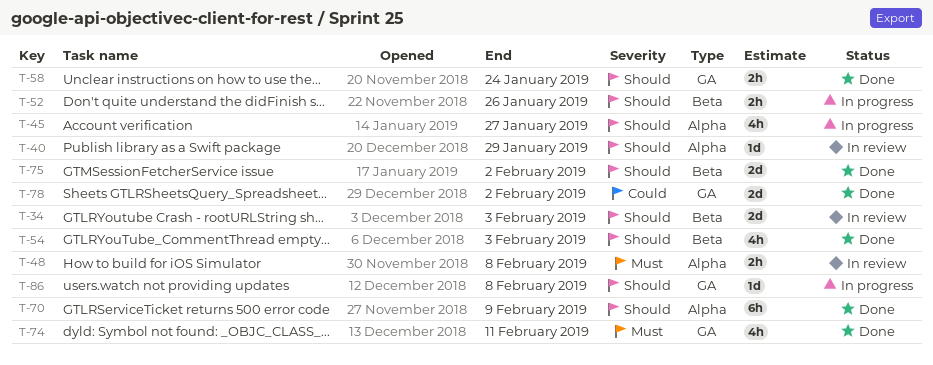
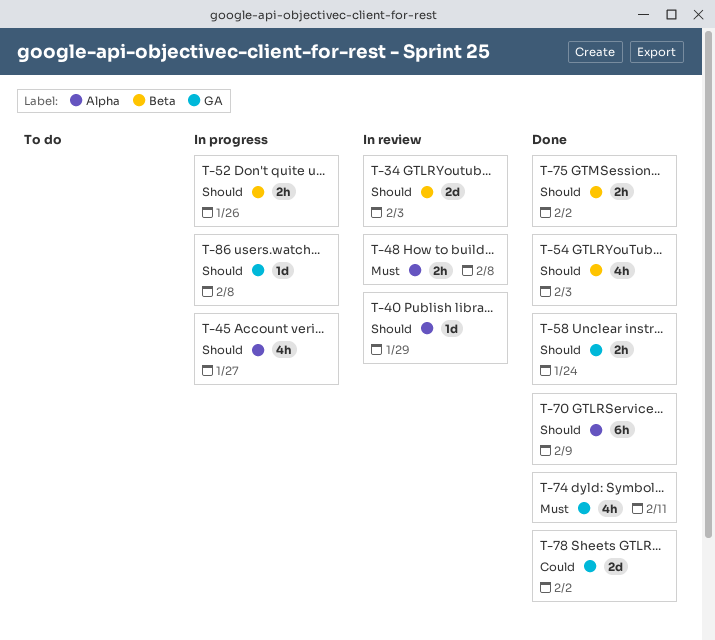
T-75, estimate: 2d -> 2h

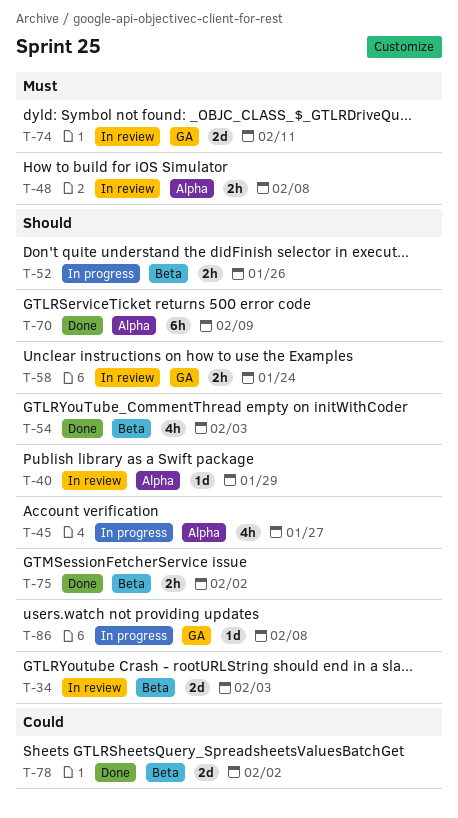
T-58, status: Done -> In review
T-74, status: Done -> In review
T-74, estimate: 4h -> 2d
T-78, label: GA -> Beta

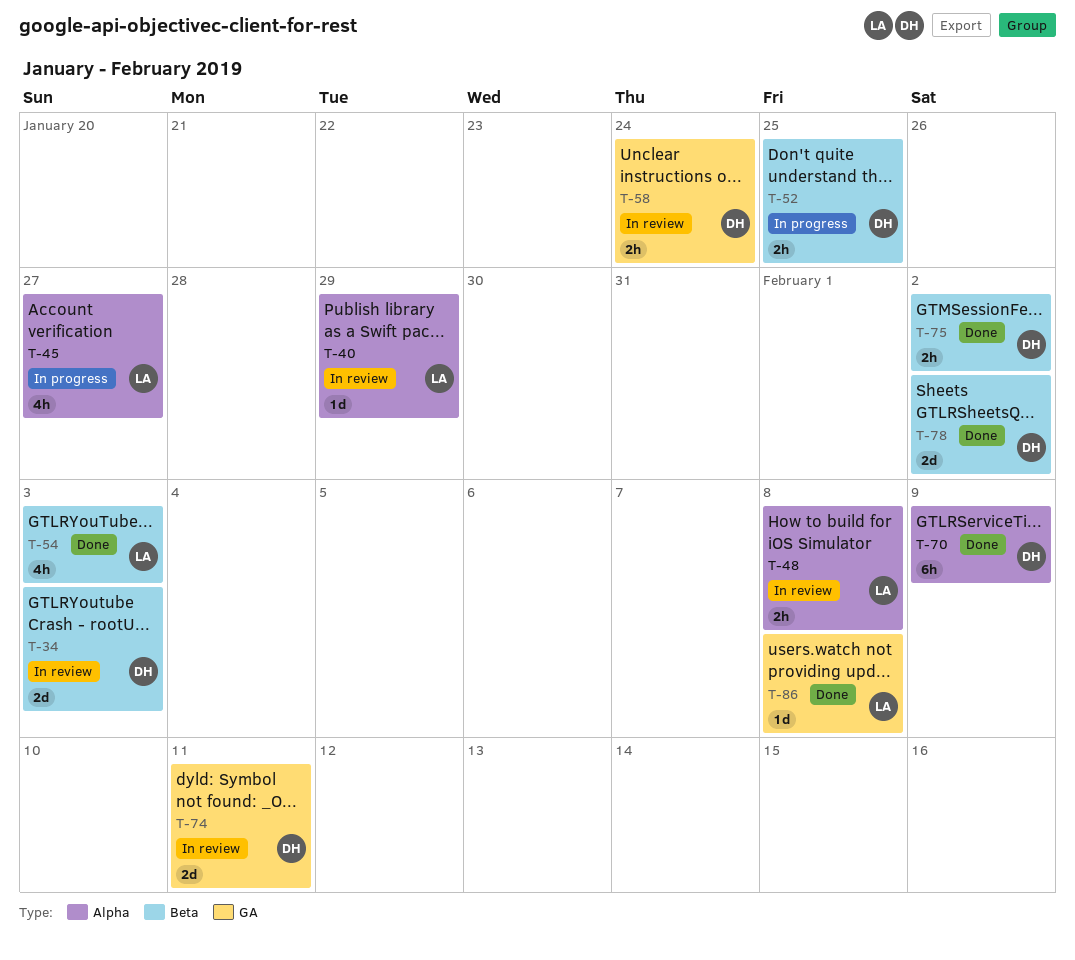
T-52, due: Jan 26 -> Jan 25
T-86, status: In progress -> Done

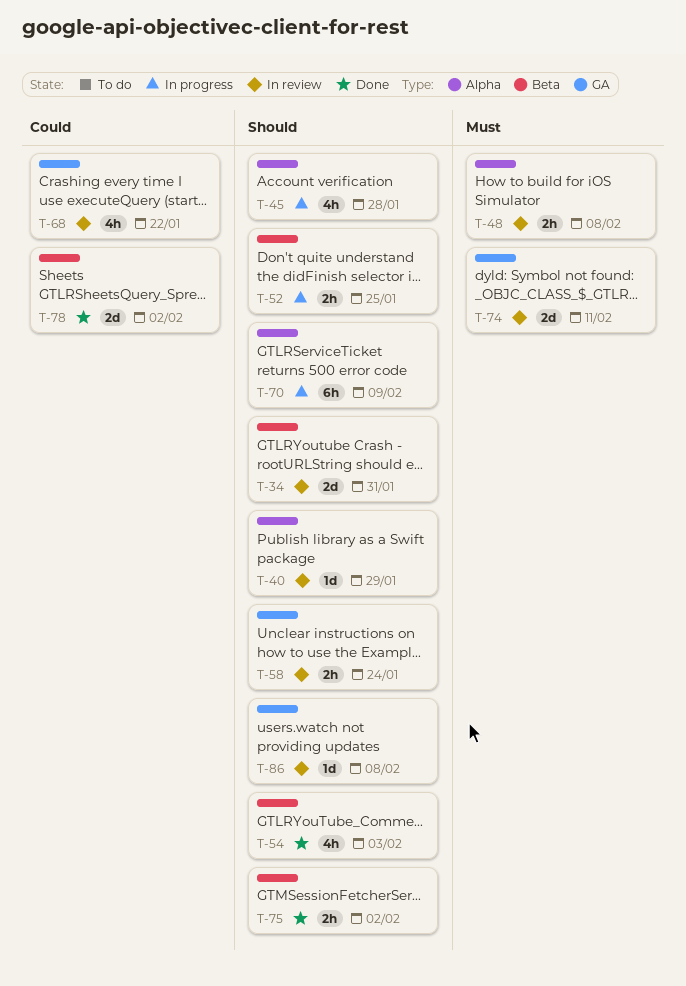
T-34, due: Feb 3 -> Jan 31
T-45, due: Jan 27 -> Jan 28
T-68: none -> present
T-70, status: Done -> In progress
T-86, status: Done -> In review

